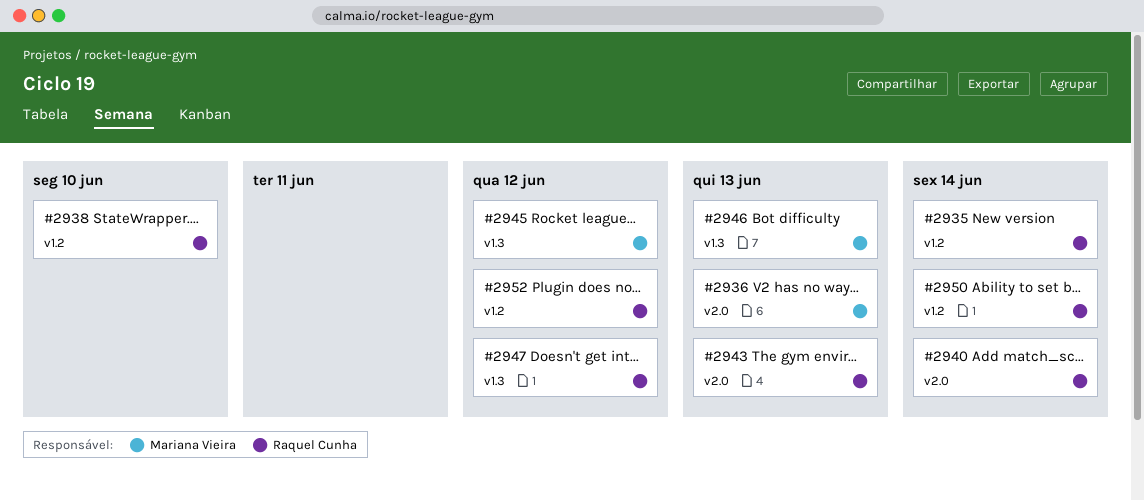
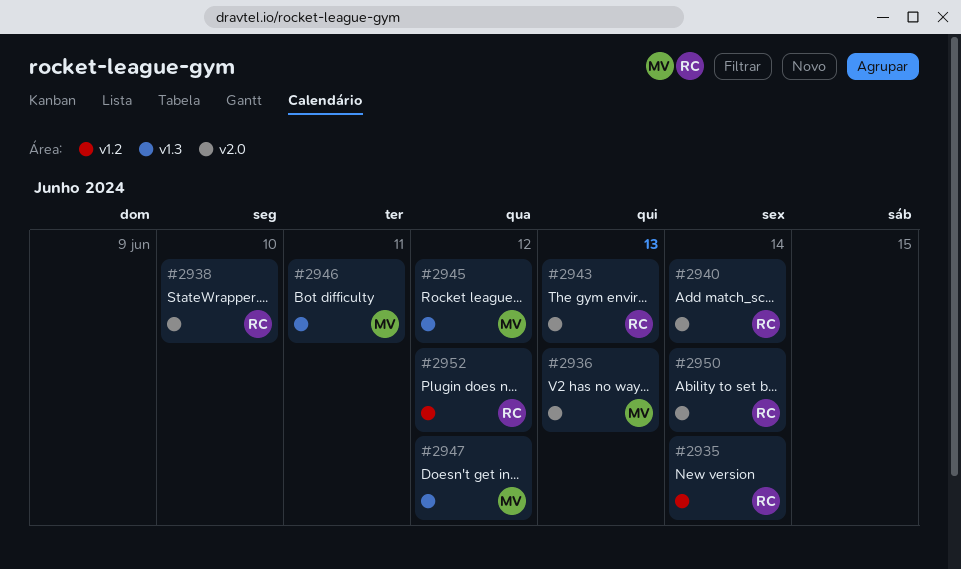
#2938, label: v1.2 -> v2.0
#2946, due: Jun 13 -> Jun 11
#2947, owner: Raquel Cunha -> Mariana Vieira
#2950, label: v1.2 -> v2.0

